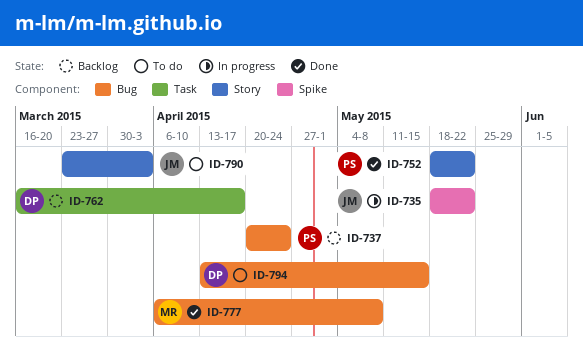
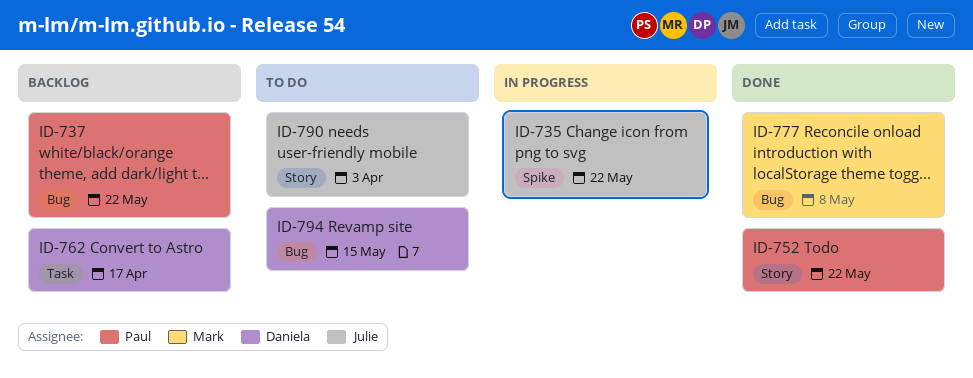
ID-737, due: Apr 24 -> May 22

